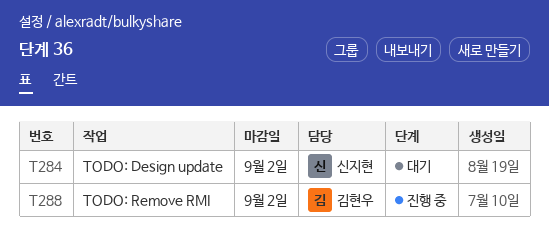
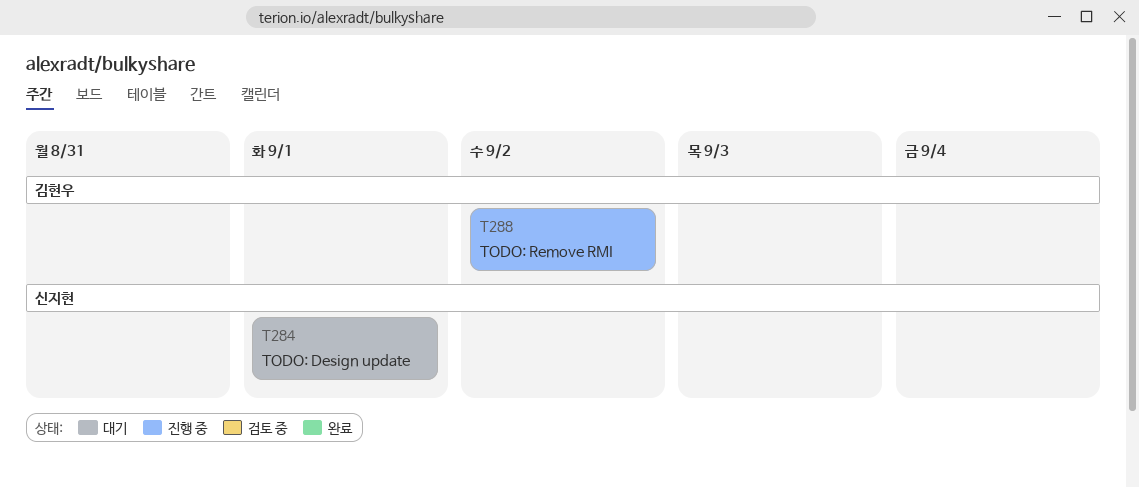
T284, due: Sep 2 -> Sep 1

